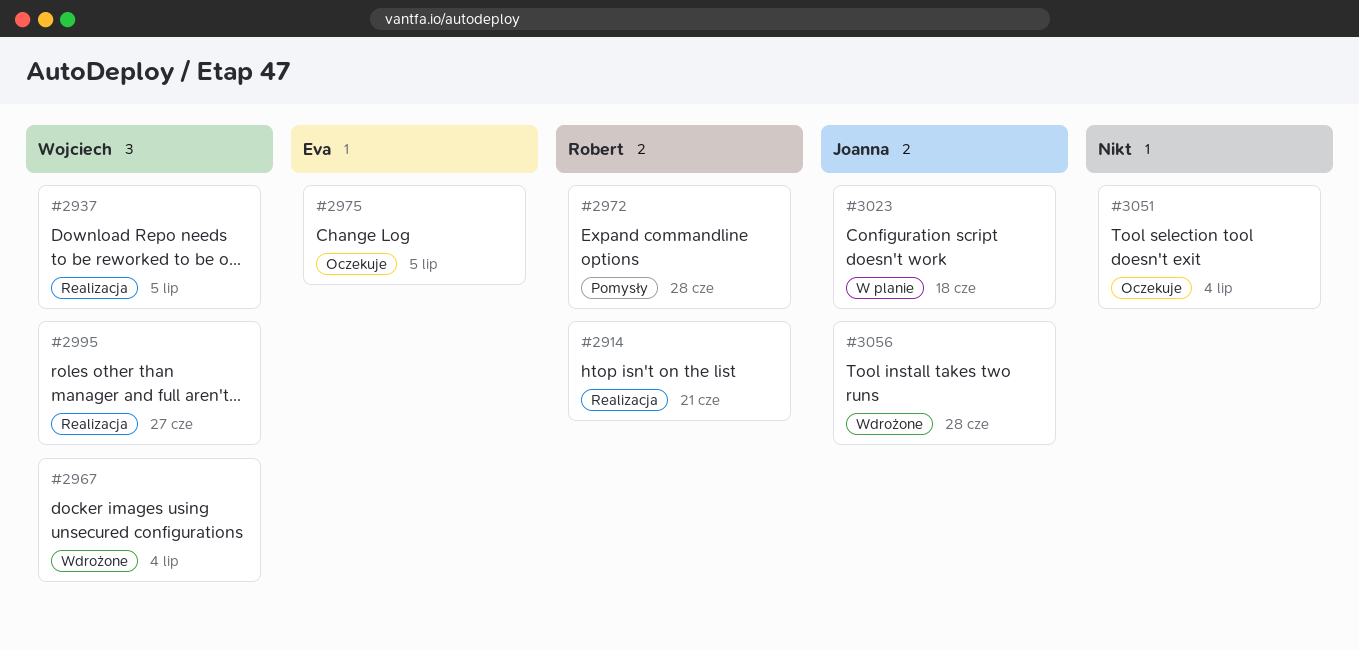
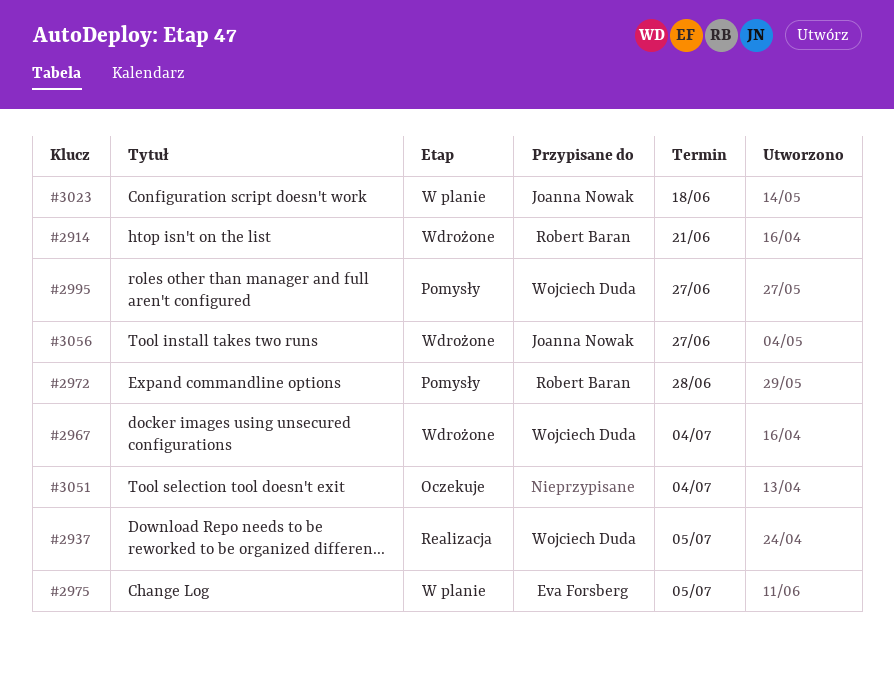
#2914, status: Realizacja -> Wdrożone
#2975, status: Oczekuje -> W planie
#2995, status: Realizacja -> Pomysły
#3056, due: Jun 28 -> Jun 27

